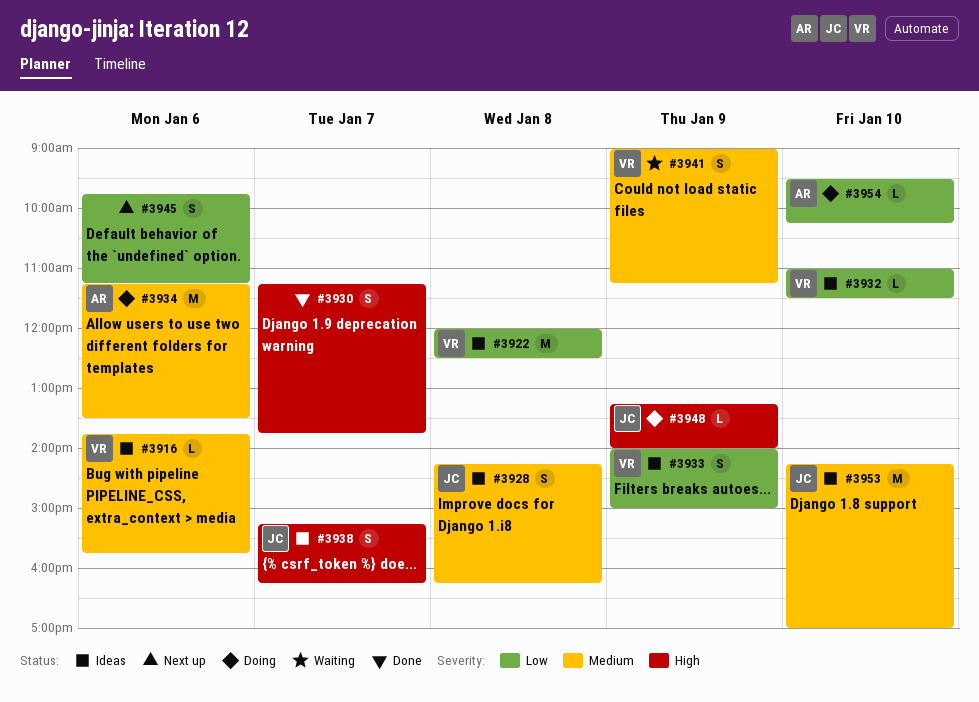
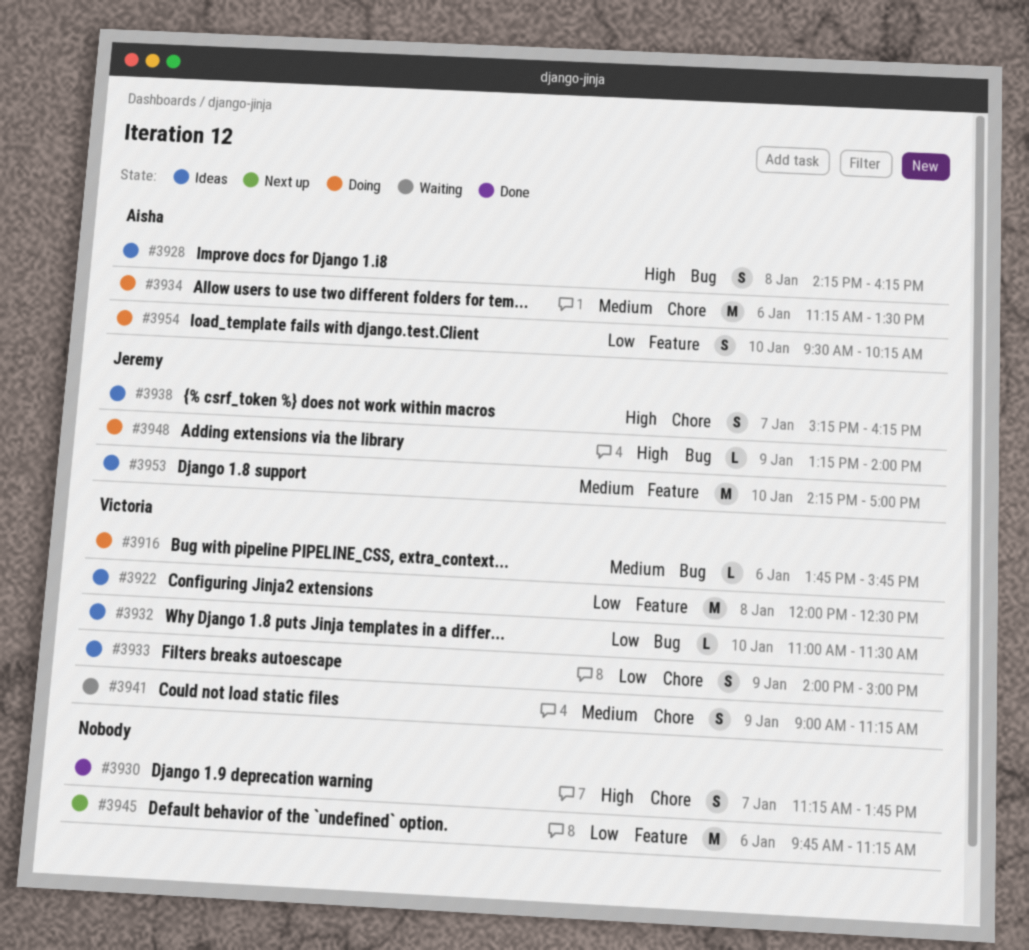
#3916, status: Ideas -> Doing
#3928, owner: Jeremy -> Aisha
#3928, priority: Medium -> High
#3945, estimate: S -> M
#3954, estimate: L -> S

